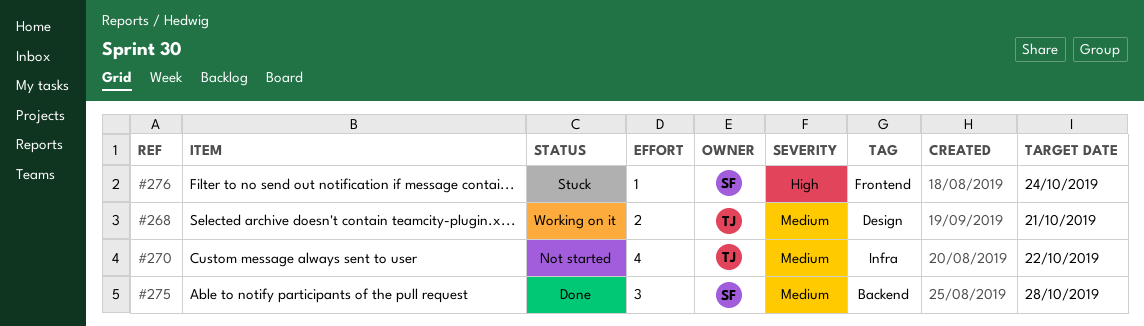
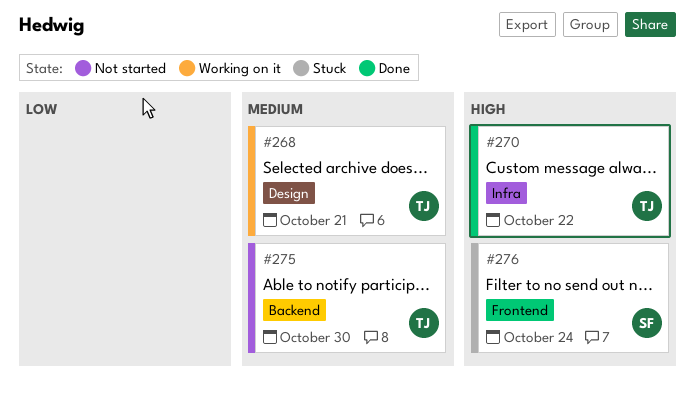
#270, status: Not started -> Done
#270, priority: Medium -> High
#275, status: Done -> Not started
#275, owner: SF -> TJ
#275, due: Oct 28 -> Oct 30

